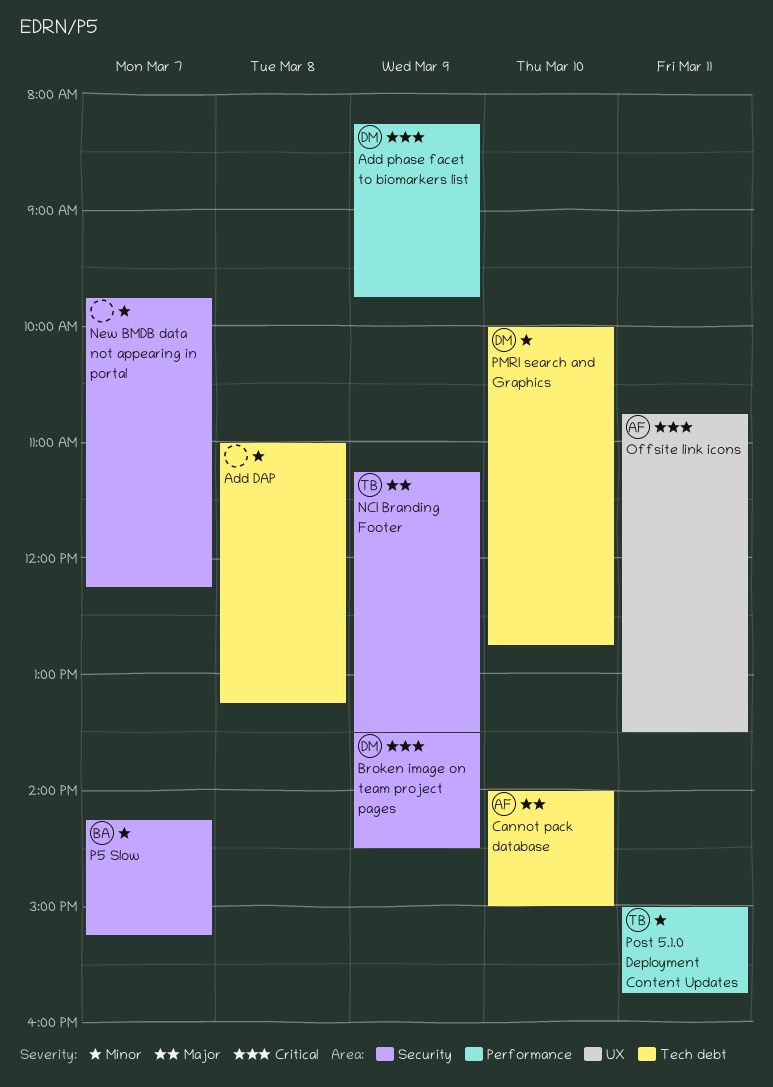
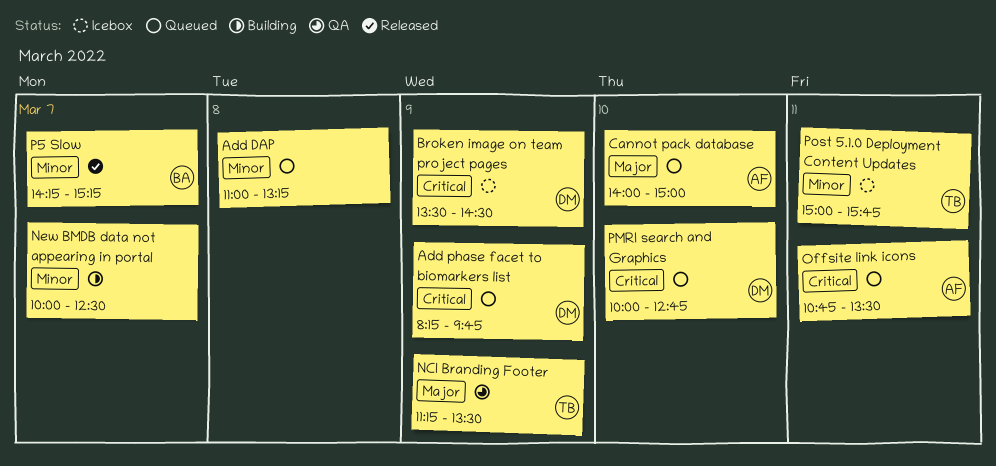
New BMDB data not appearing in portal, begins: 09:45 -> 10:00
New BMDB data not appearing in portal, ends: 12:15 -> 12:30
PMRI search and Graphics, priority: Minor -> Critical

